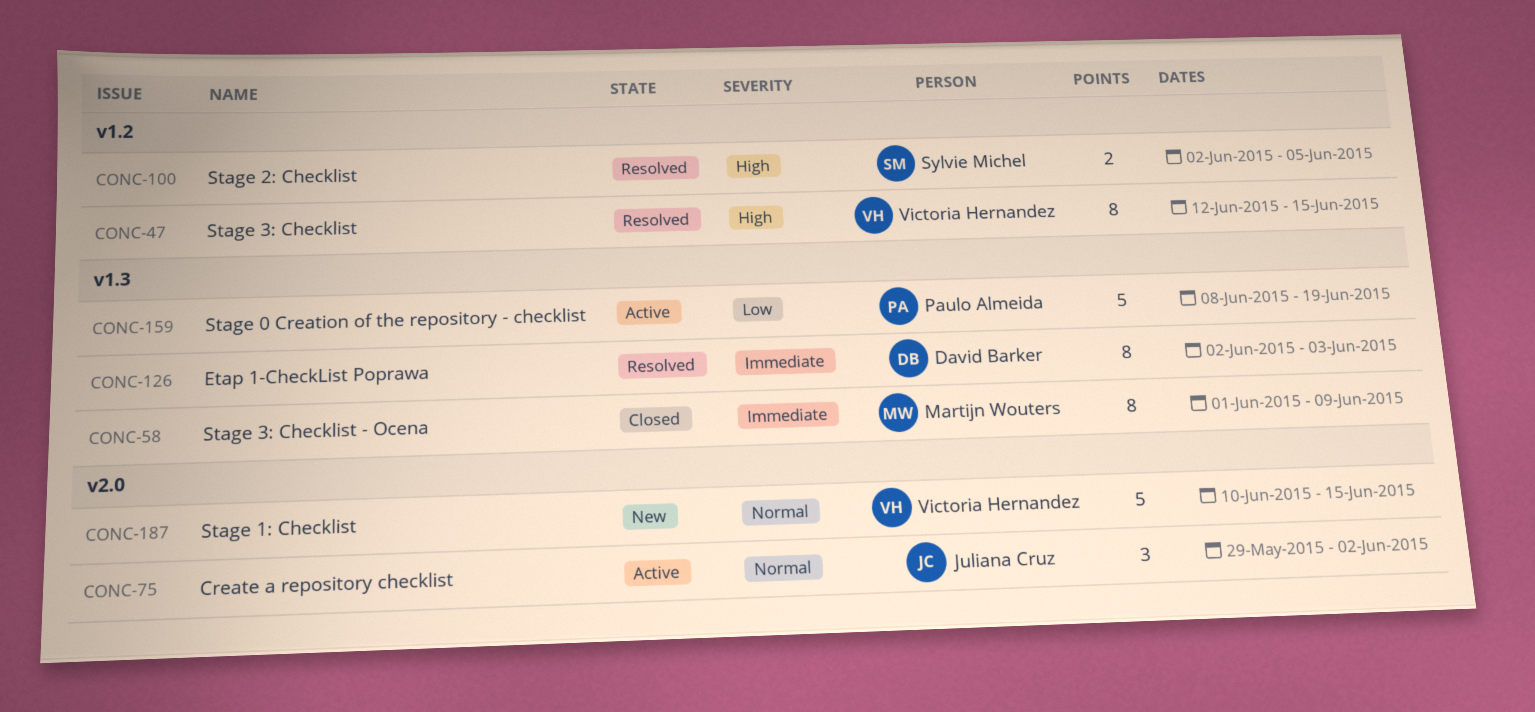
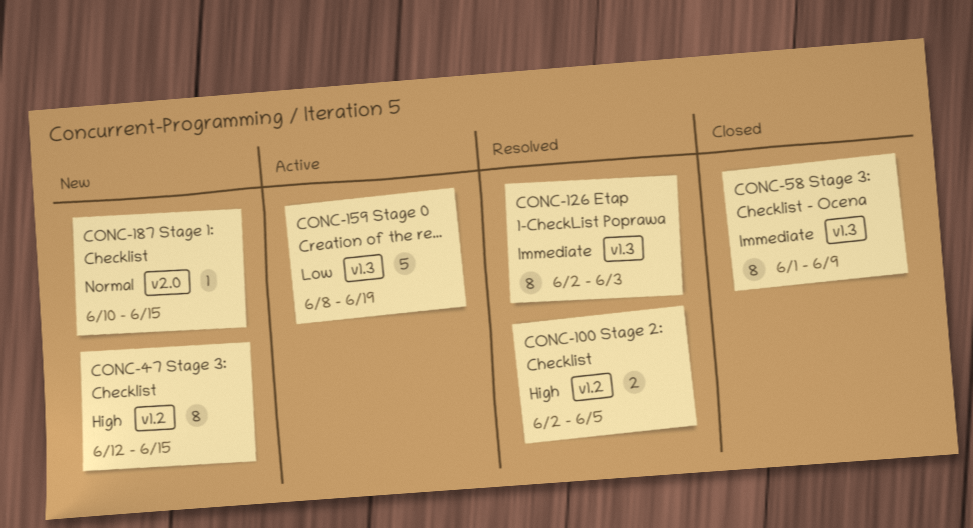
CONC-47, status: Resolved -> New
CONC-75: present -> none
CONC-187, estimate: 5 -> 1

